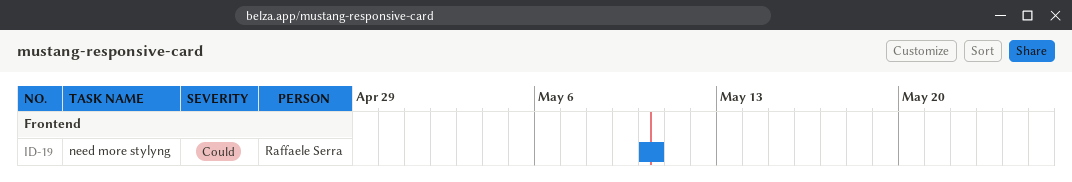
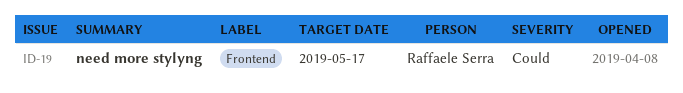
ID-19, due: May 10 -> May 17

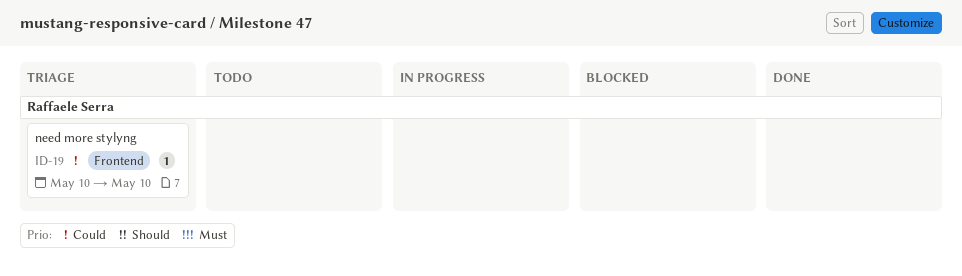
ID-19, due: May 17 -> May 10

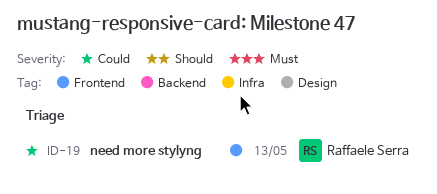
ID-19, due: May 10 -> May 13

